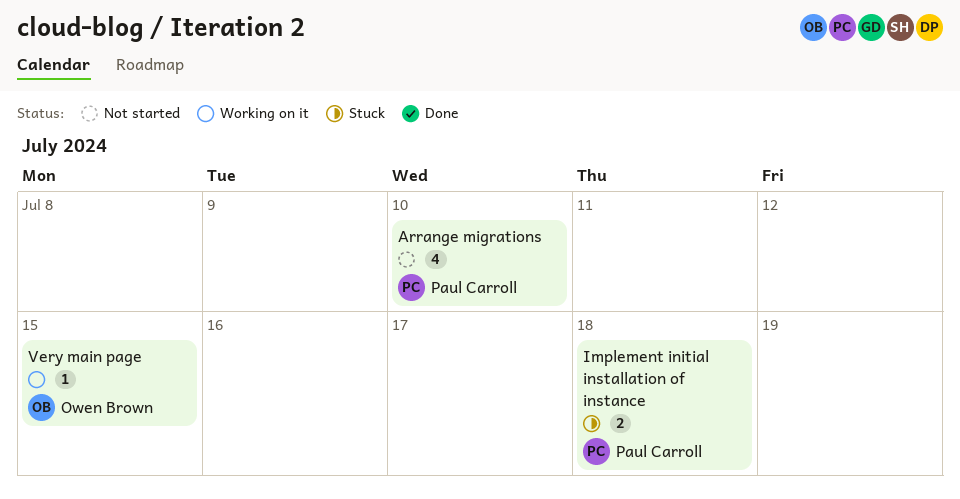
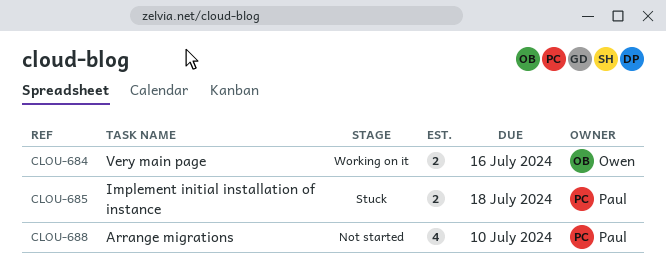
Very main page, estimate: 1 -> 2
Very main page, due: Jul 15 -> Jul 16

